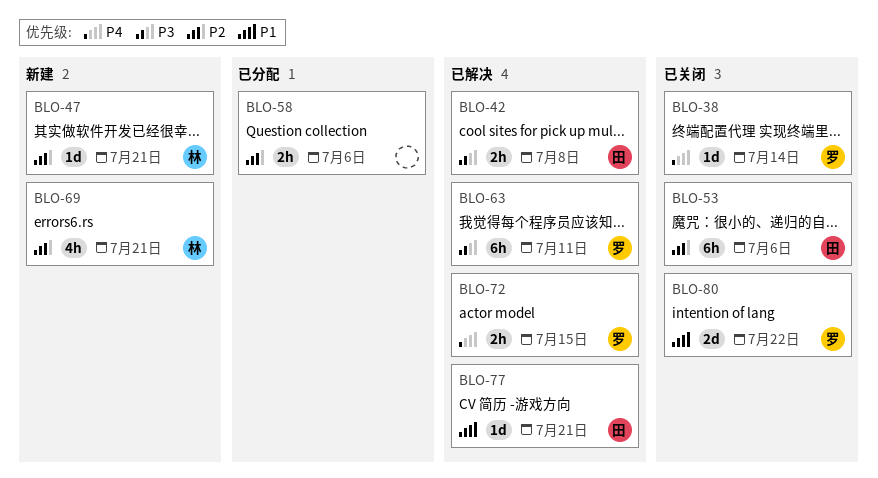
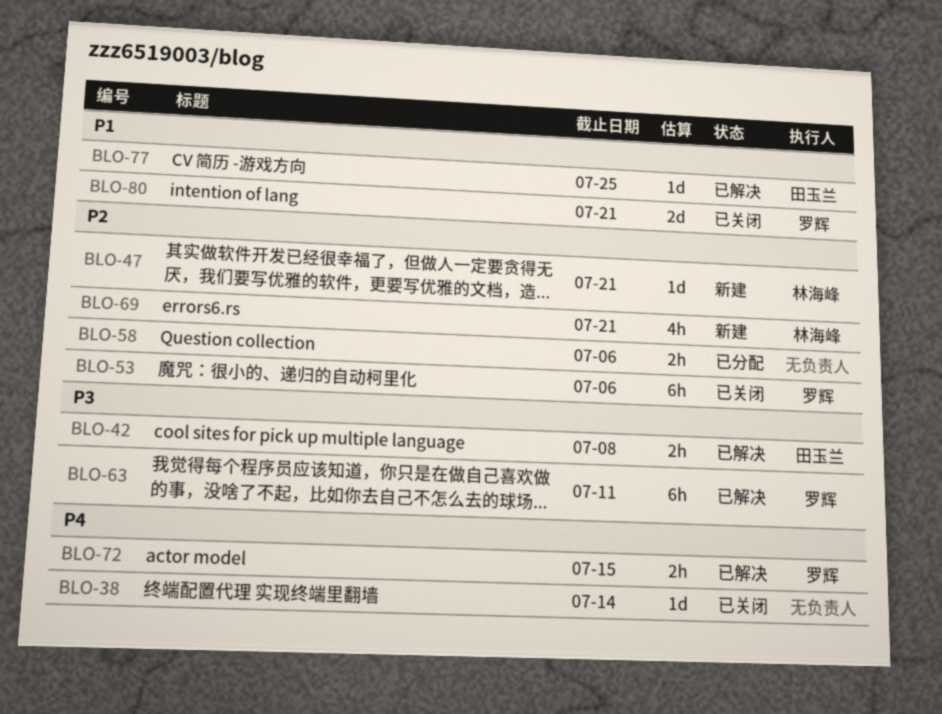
BLO-38, owner: 罗辉 -> none
BLO-53, owner: 田玉兰 -> 罗辉
BLO-77, due: Jul 21 -> Jul 25
BLO-80, due: Jul 22 -> Jul 21

